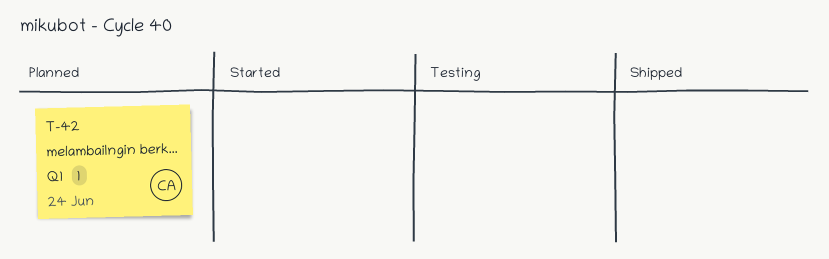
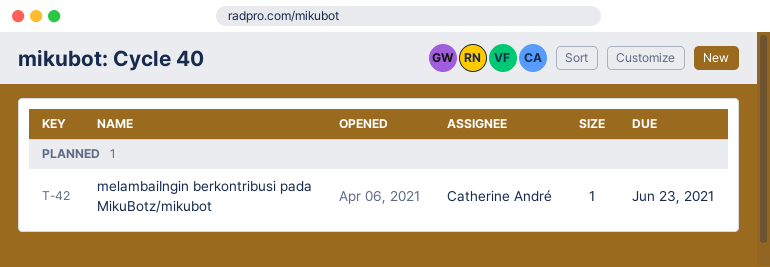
T-42, due: Jun 24 -> Jun 23

